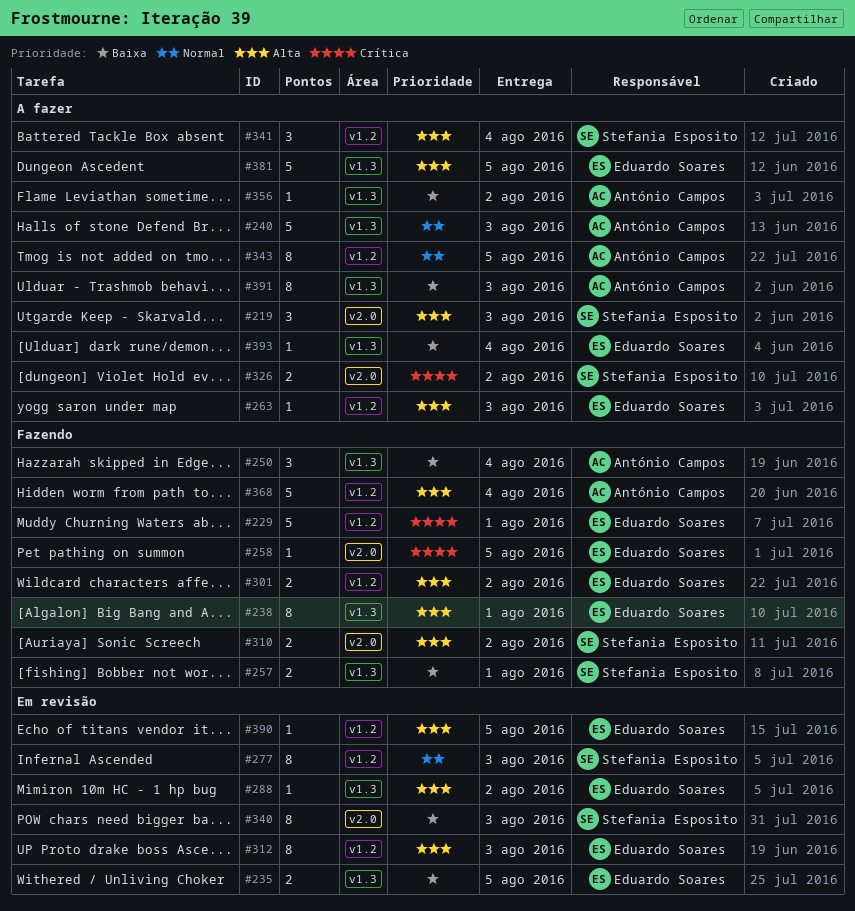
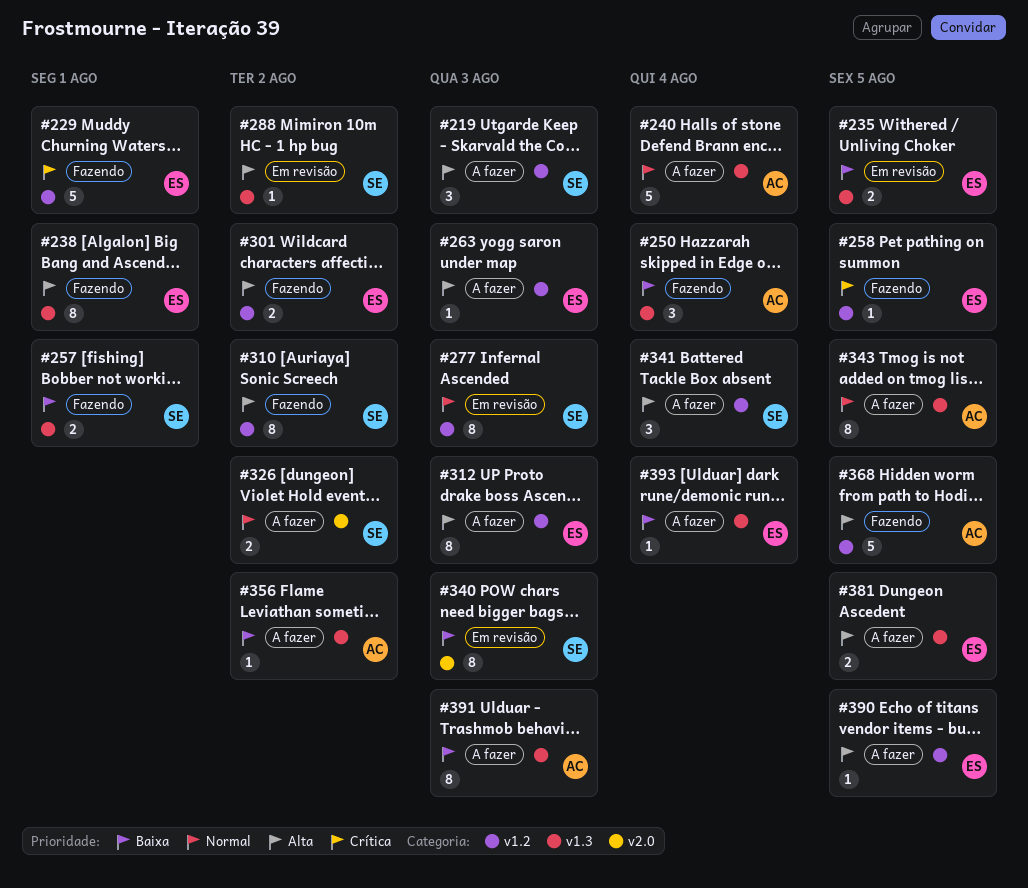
#219, label: v2.0 -> v1.2
#240, due: Aug 3 -> Aug 4
#258, label: v2.0 -> v1.2
#288, owner: Eduardo Soares -> Stefania Esposito
#310, label: v2.0 -> v1.2
#310, estimate: 2 -> 8
#312, status: Em revisão -> A fazer
#326, priority: Crítica -> Normal
#343, label: v1.2 -> v1.3
#368, due: Aug 4 -> Aug 5
#381, estimate: 5 -> 2
#390, status: Em revisão -> A fazer

